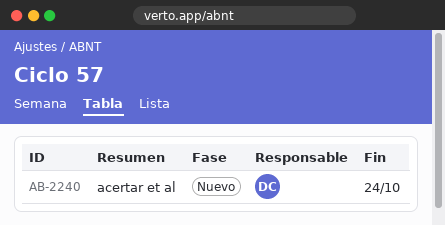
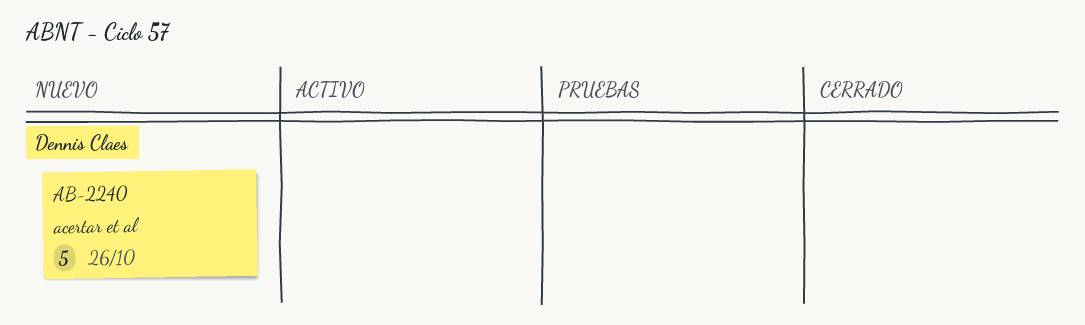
AB-2240, due: Oct 24 -> Oct 26

